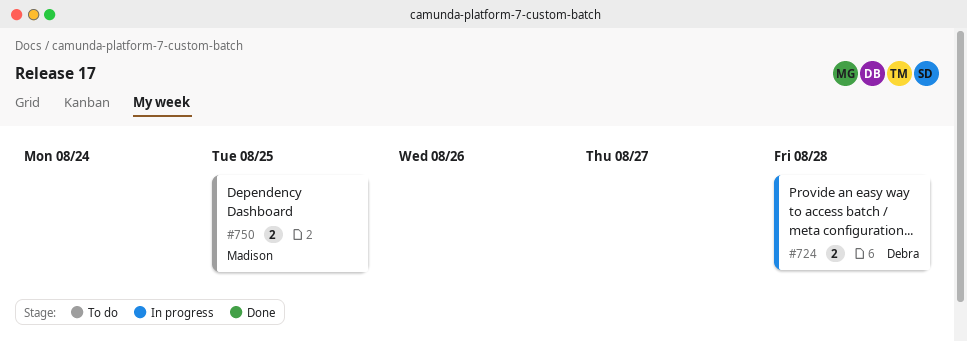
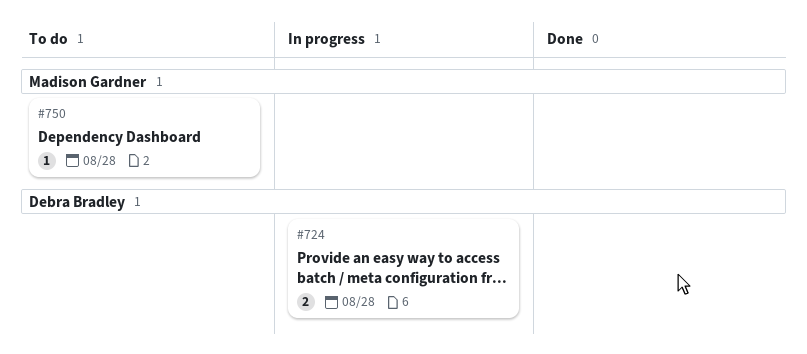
#750, estimate: 2 -> 1
#750, due: Aug 25 -> Aug 28

